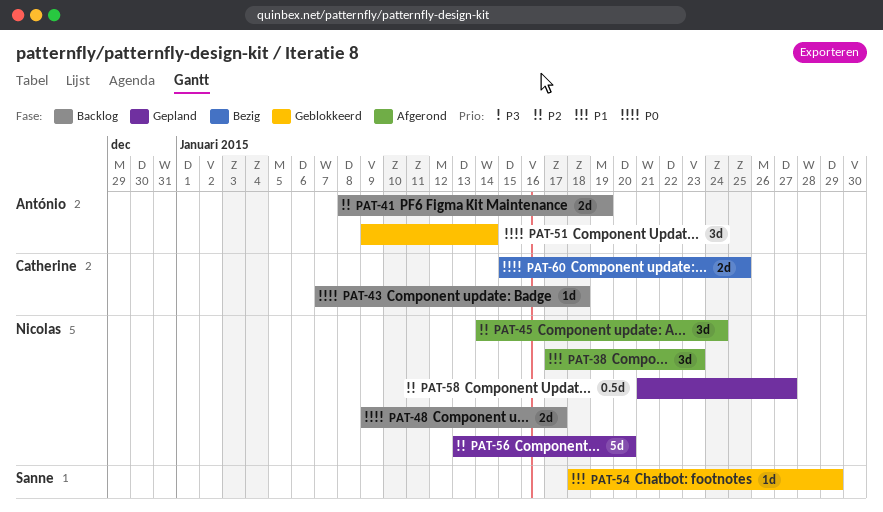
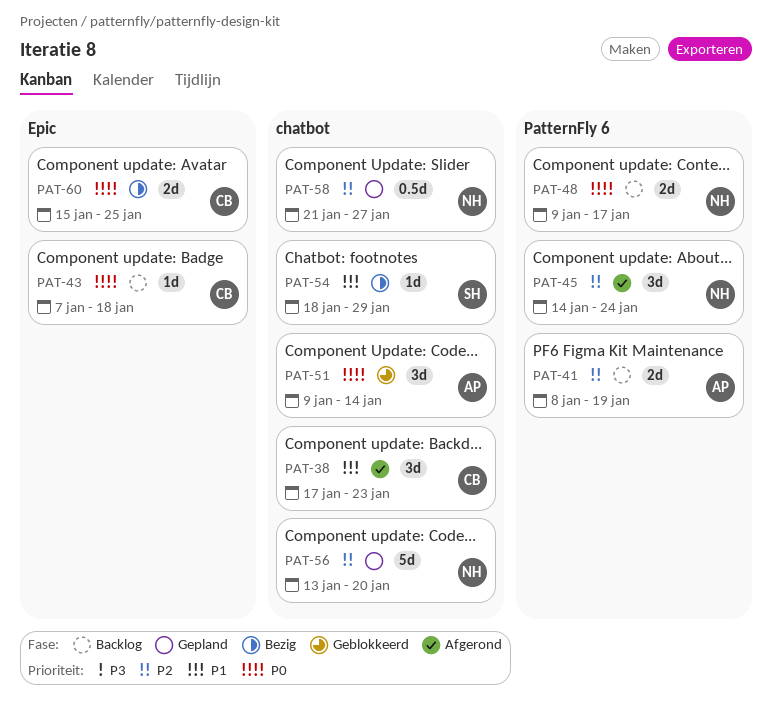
PAT-38, owner: Nicolas -> Catherine
PAT-54, status: Geblokkeerd -> Bezig

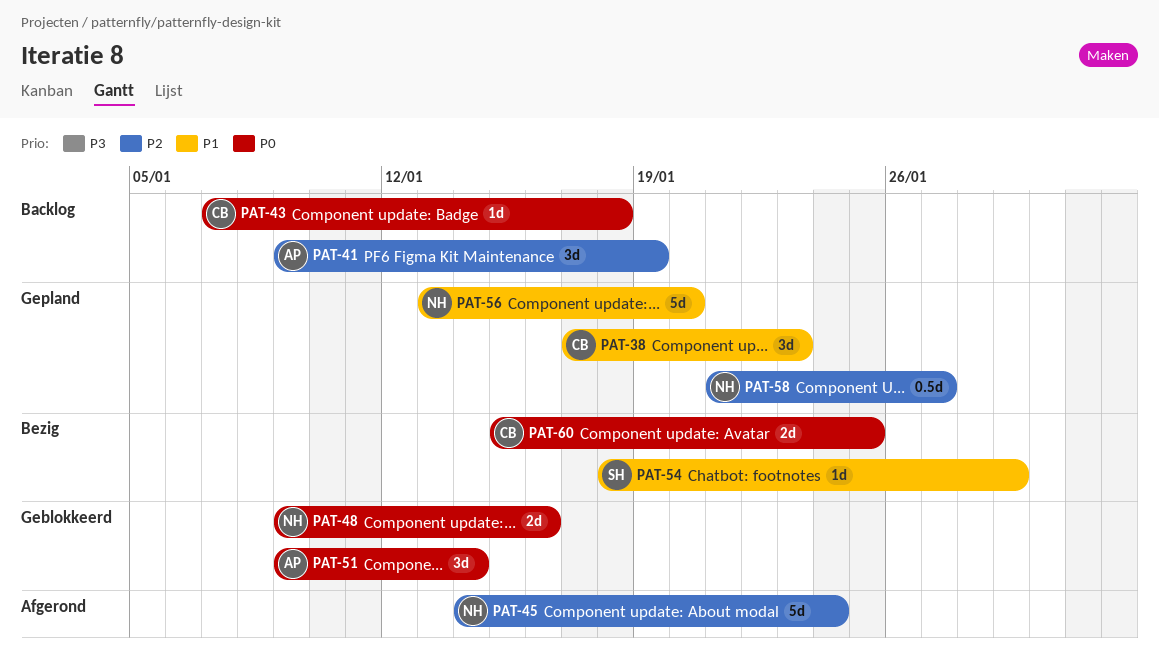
PAT-38, status: Afgerond -> Gepland
PAT-41, estimate: 2d -> 3d
PAT-41, start: Jan 8 -> Jan 9
PAT-45, estimate: 3d -> 5d
PAT-48, status: Backlog -> Geblokkeerd
PAT-48, due: Jan 17 -> Jan 16
PAT-56, priority: P2 -> P1

